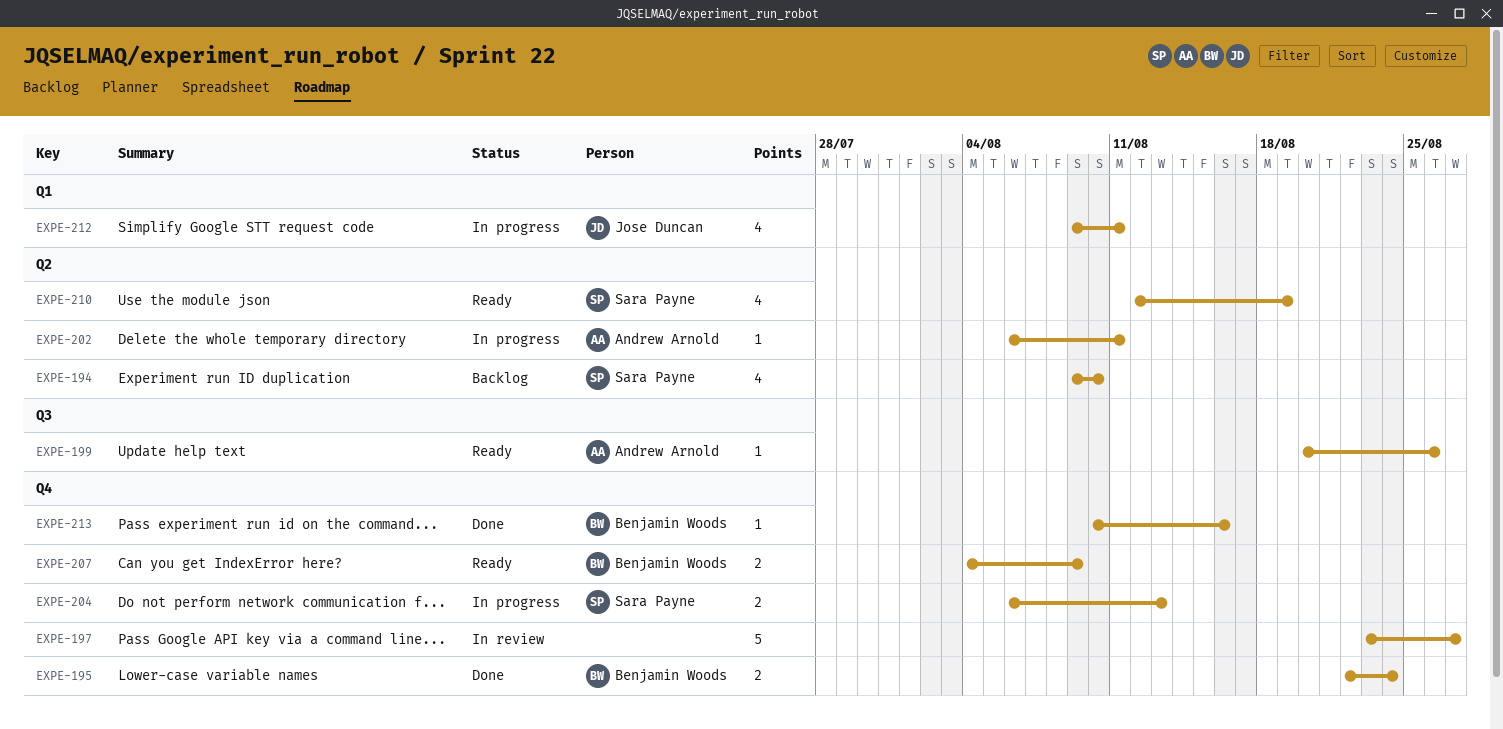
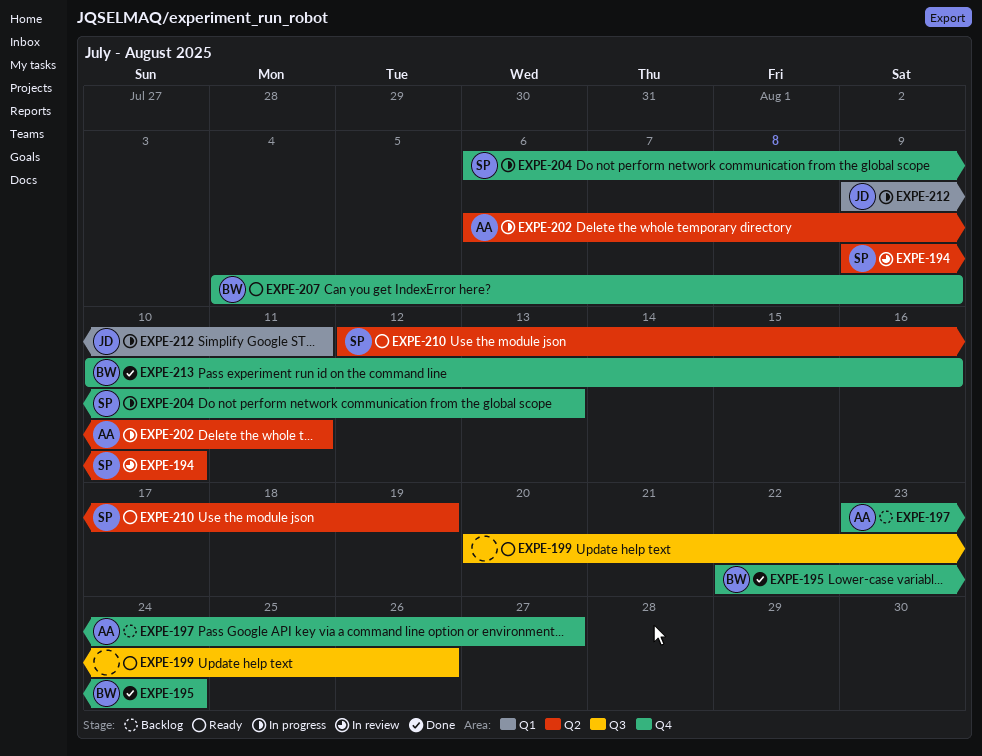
EXPE-194, status: Backlog -> In review
EXPE-197, status: In review -> Backlog
EXPE-197, owner: none -> Andrew Arnold
EXPE-199, owner: Andrew Arnold -> none

